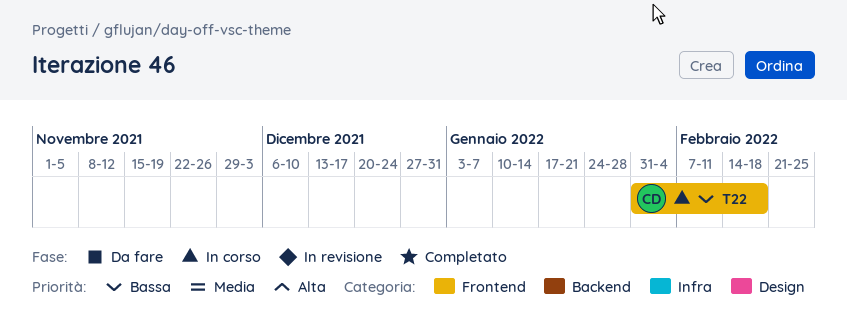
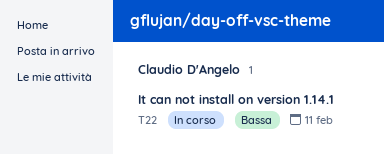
T22, due: Feb 18 -> Feb 11

